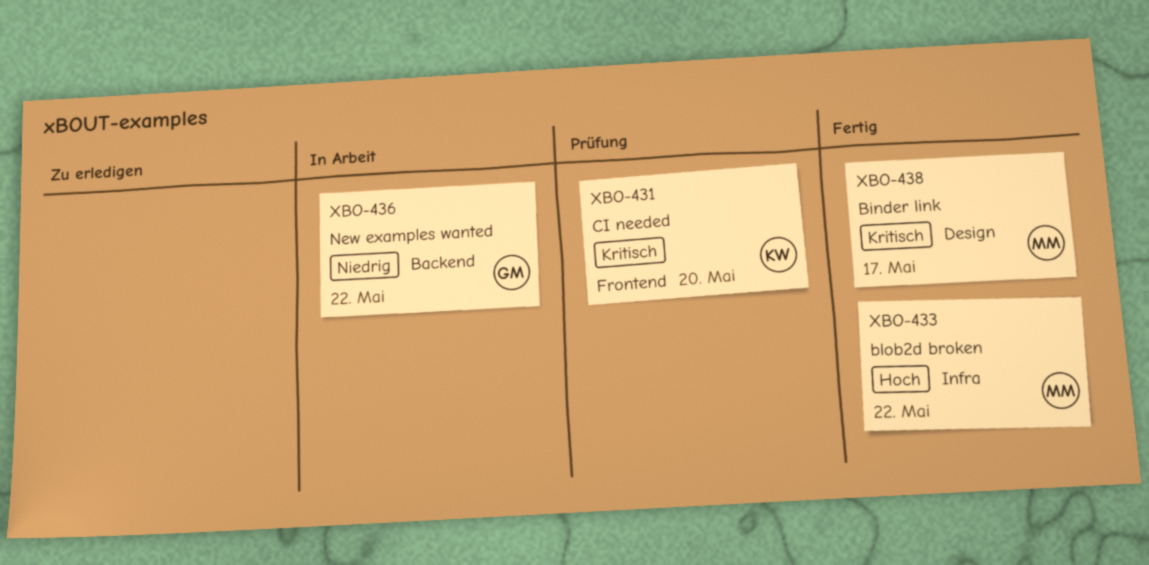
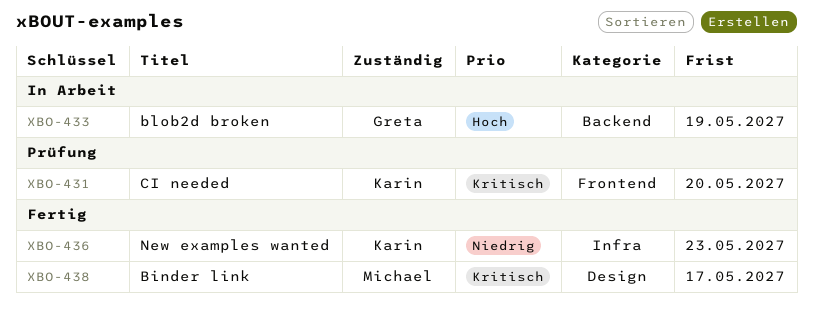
XBO-433, status: Fertig -> In Arbeit
XBO-433, owner: Michael -> Greta
XBO-433, label: Infra -> Backend
XBO-433, due: May 22 -> May 19
XBO-436, status: In Arbeit -> Fertig
XBO-436, owner: Greta -> Karin
XBO-436, label: Backend -> Infra
XBO-436, due: May 22 -> May 23

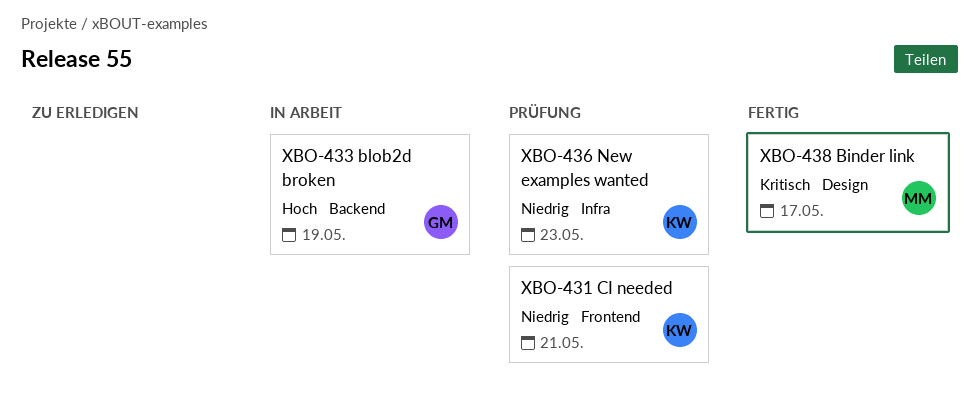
XBO-431, priority: Kritisch -> Niedrig
XBO-431, due: May 20 -> May 21
XBO-436, status: Fertig -> Prüfung

